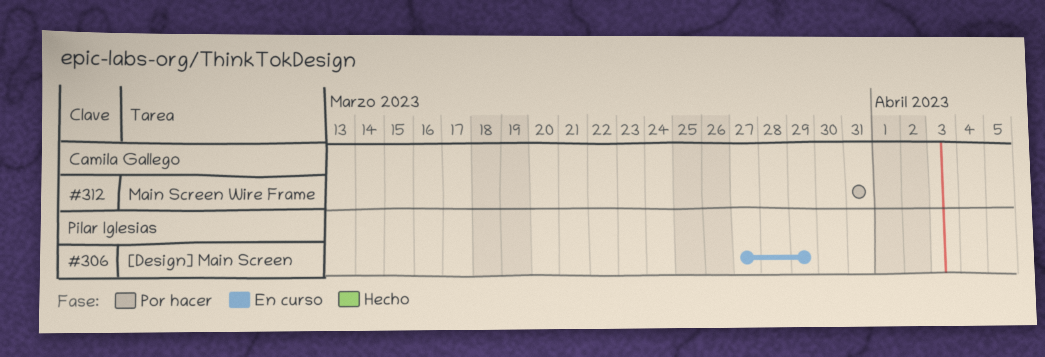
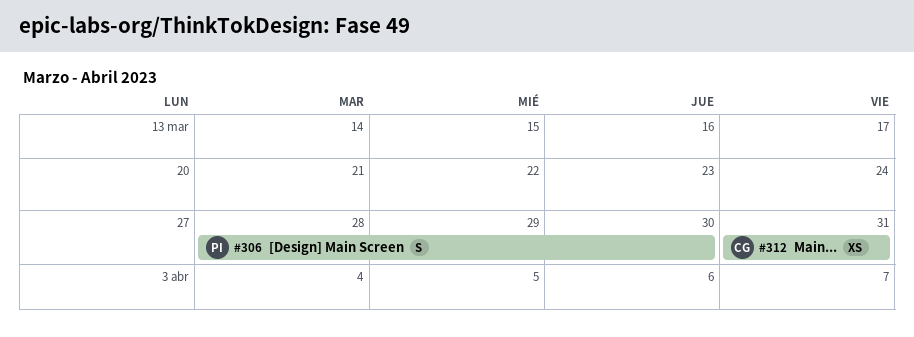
#306, start: Mar 27 -> Mar 28
#306, due: Mar 29 -> Mar 30

